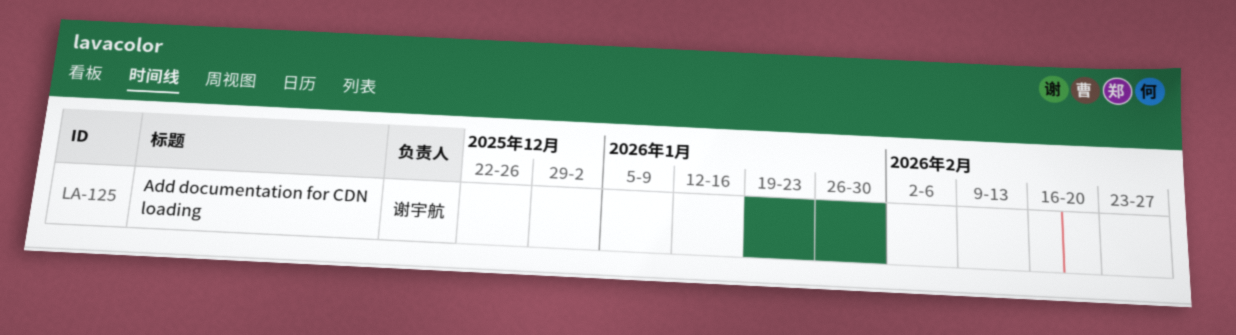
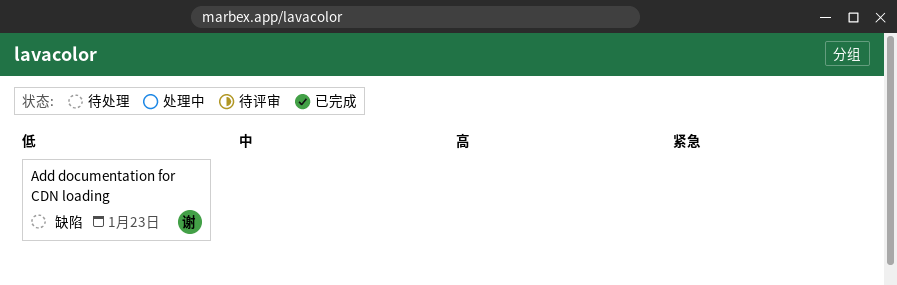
Add documentation for CDN loading, due: Jan 30 -> Jan 23

